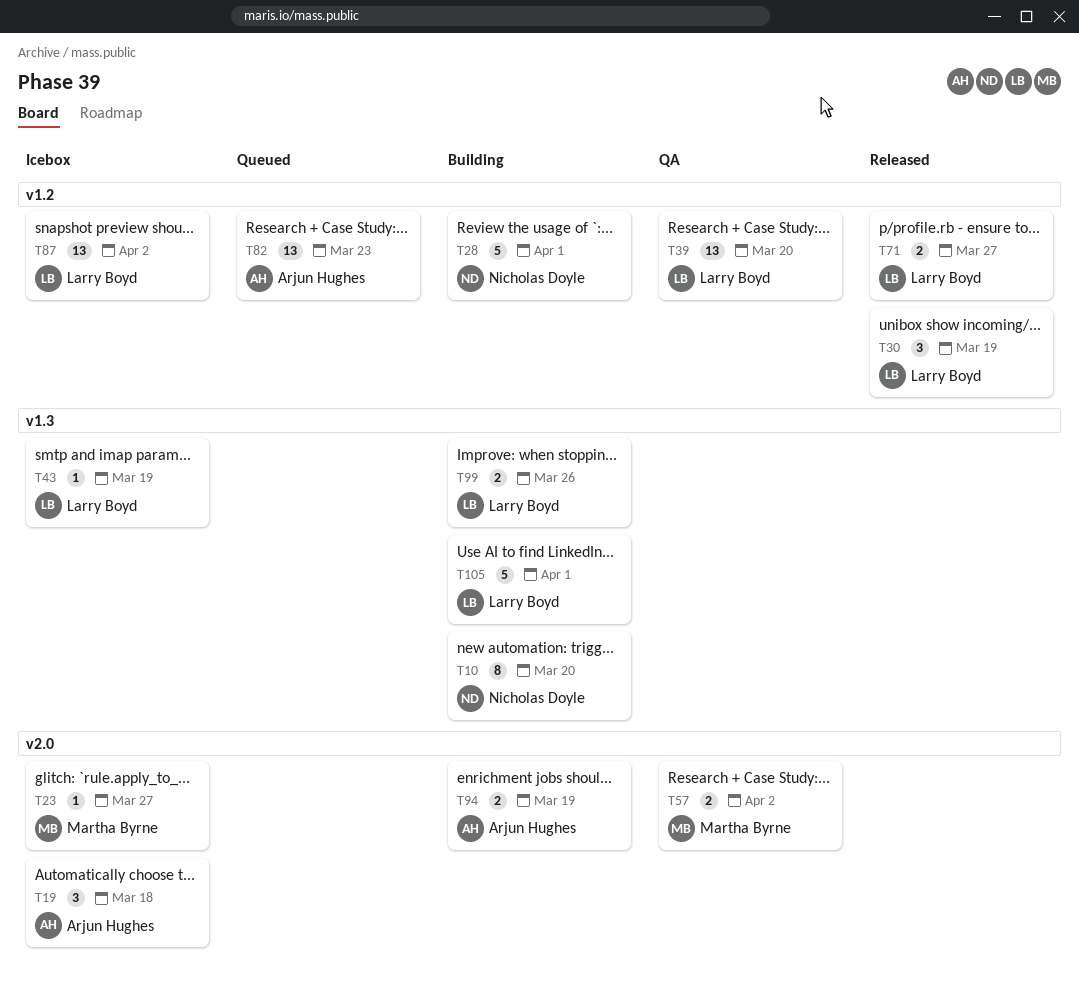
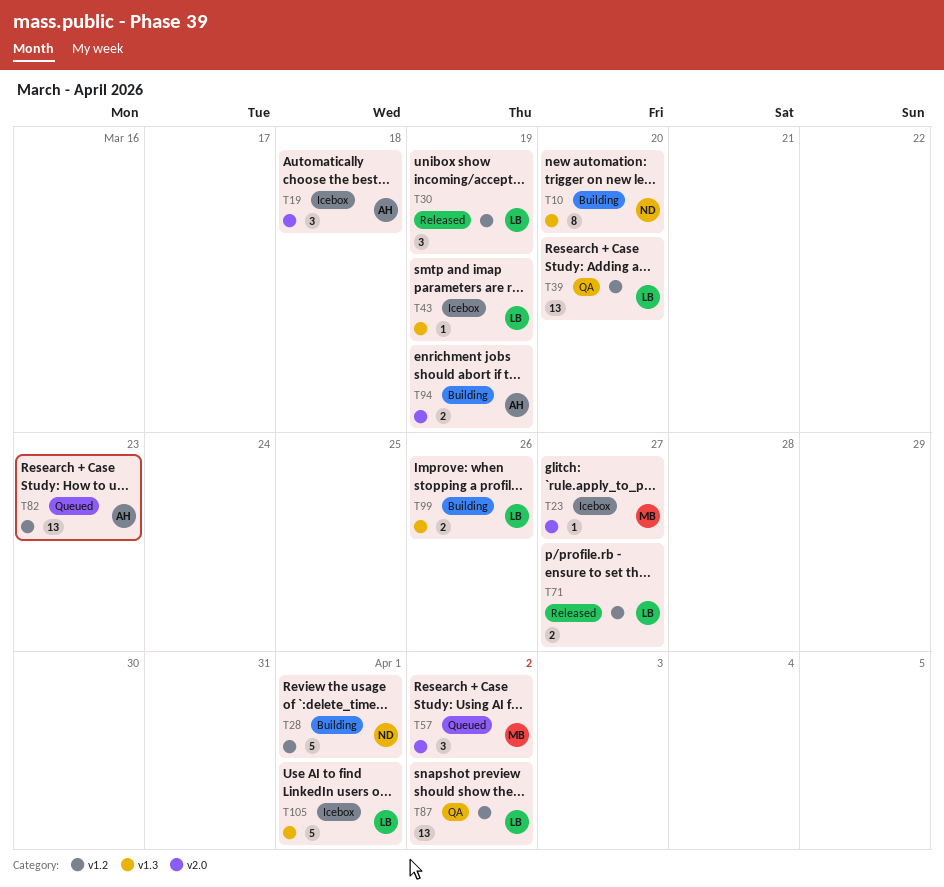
T57, status: QA -> Queued
T57, estimate: 2 -> 3
T87, status: Icebox -> QA
T105, status: Building -> Icebox

